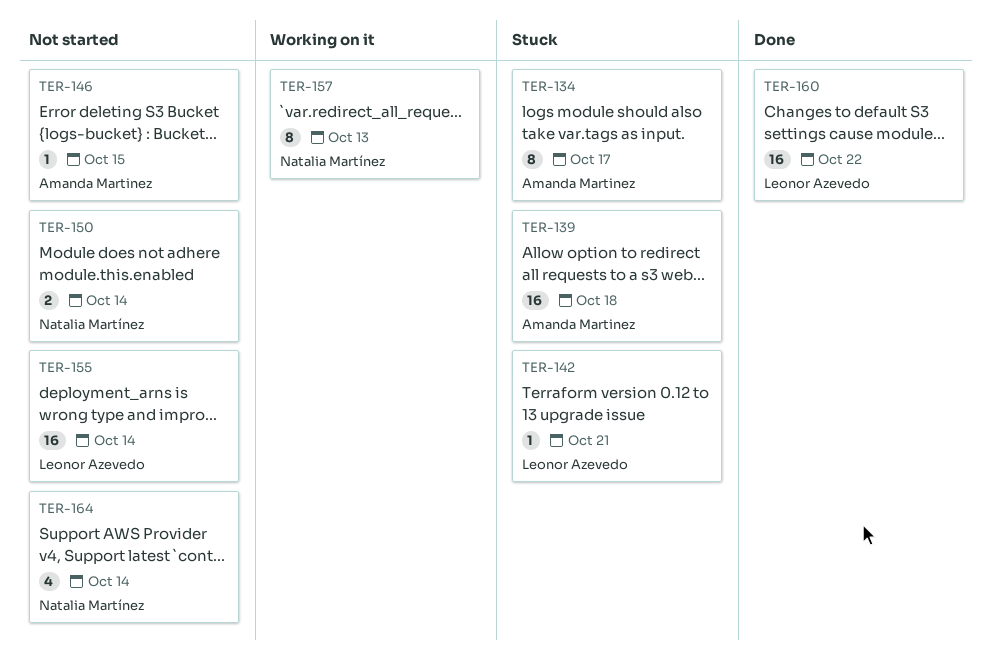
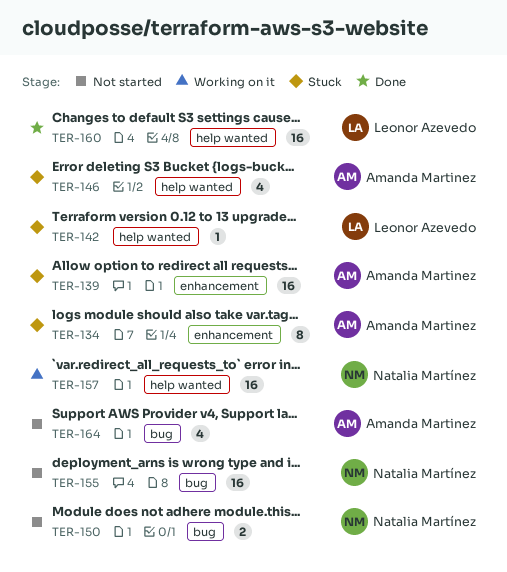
TER-146, status: Not started -> Stuck
TER-146, estimate: 1 -> 4
TER-155, owner: Leonor Azevedo -> Natalia Martínez
TER-157, estimate: 8 -> 16
TER-164, owner: Natalia Martínez -> Amanda Martinez

